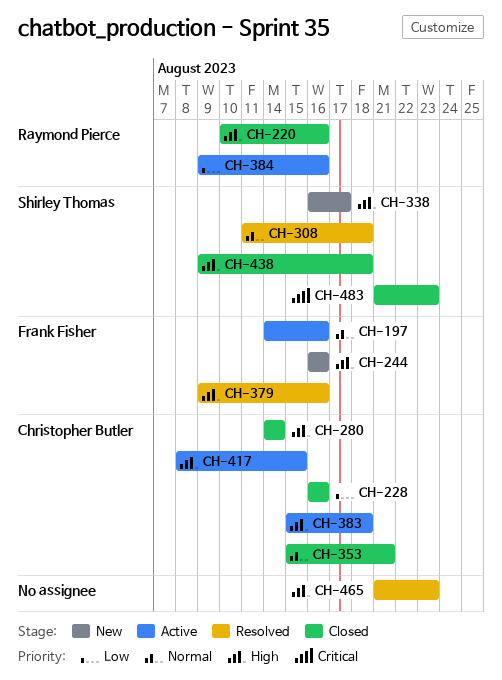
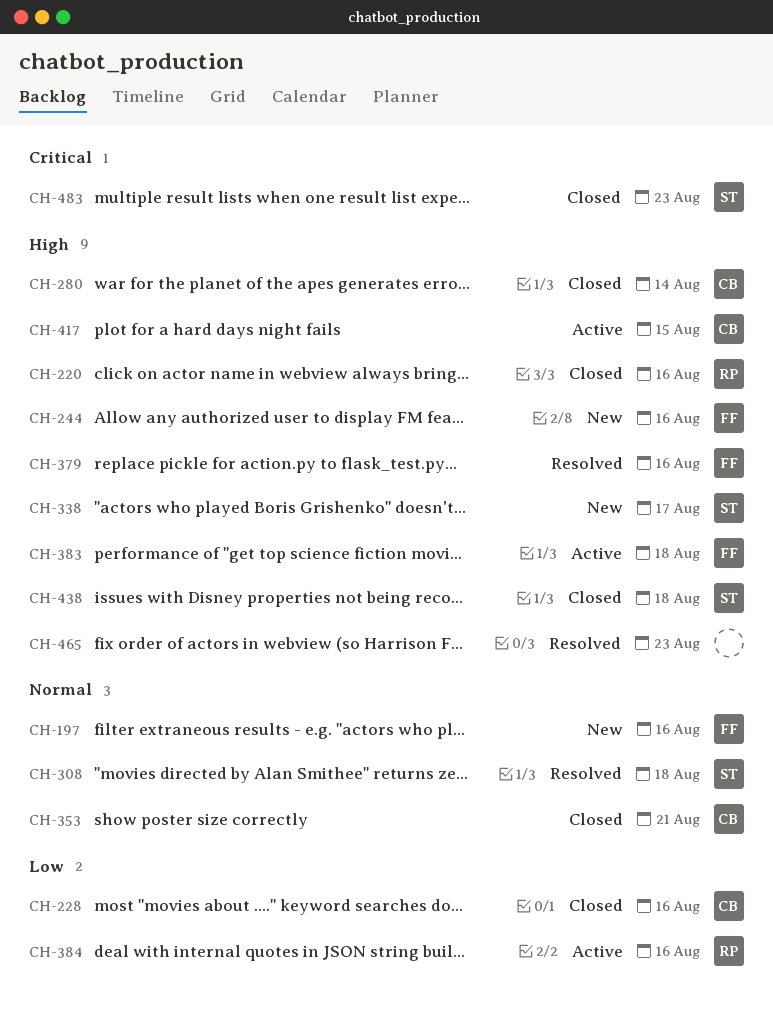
CH-197, status: Active -> New
CH-383, owner: Christopher Butler -> Frank Fisher

